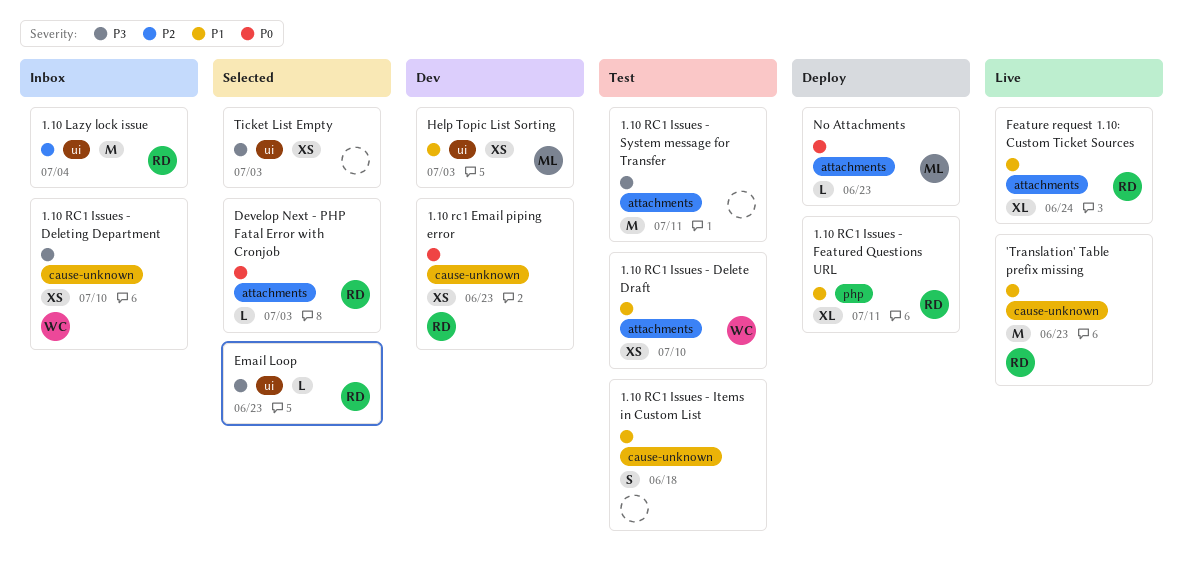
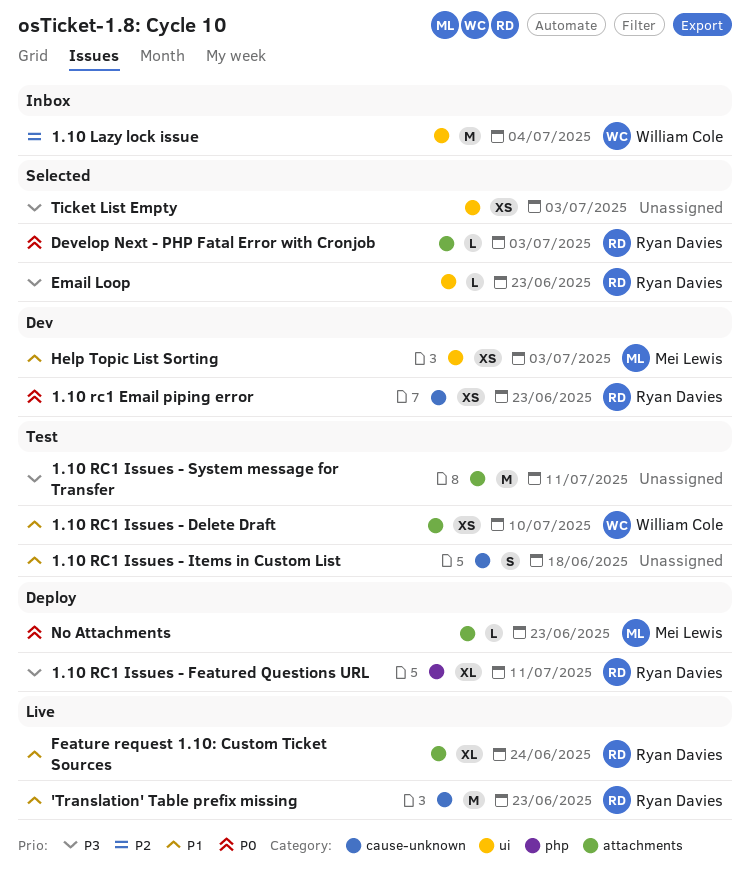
1.10 Lazy lock issue, owner: Ryan Davies -> William Cole
1.10 RC1 Issues - Deleting Department: present -> none
1.10 RC1 Issues - Featured Questions URL, priority: P1 -> P3

